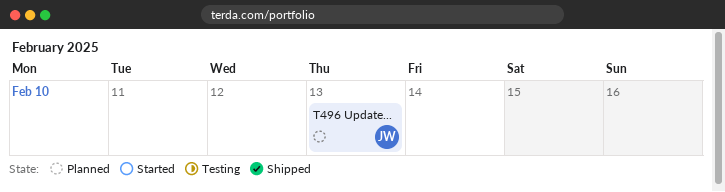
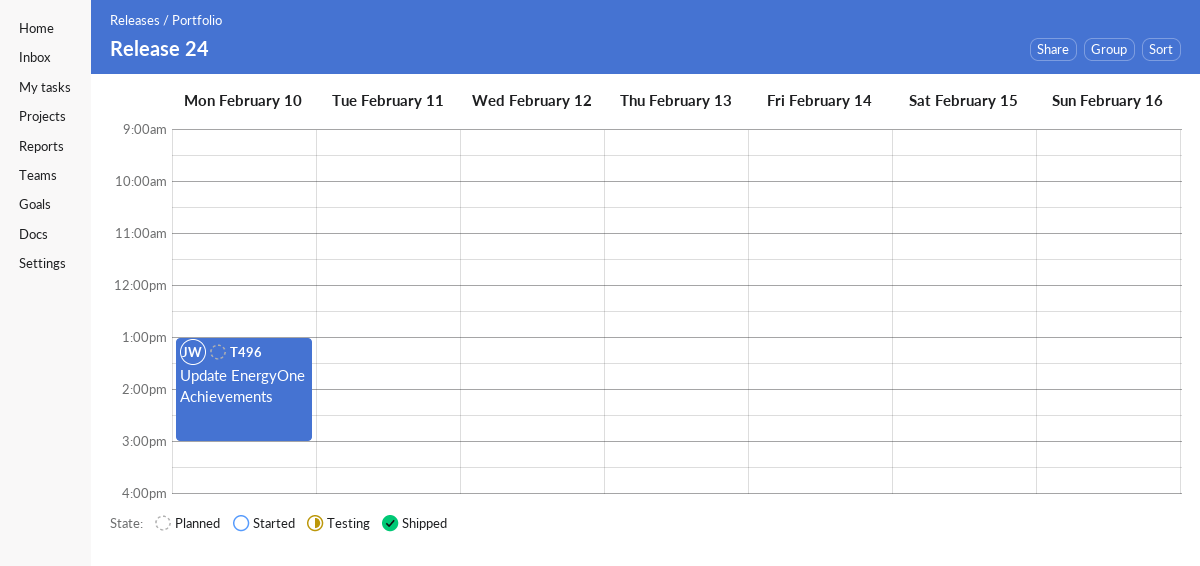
T496, day: Feb 13 -> Feb 10

